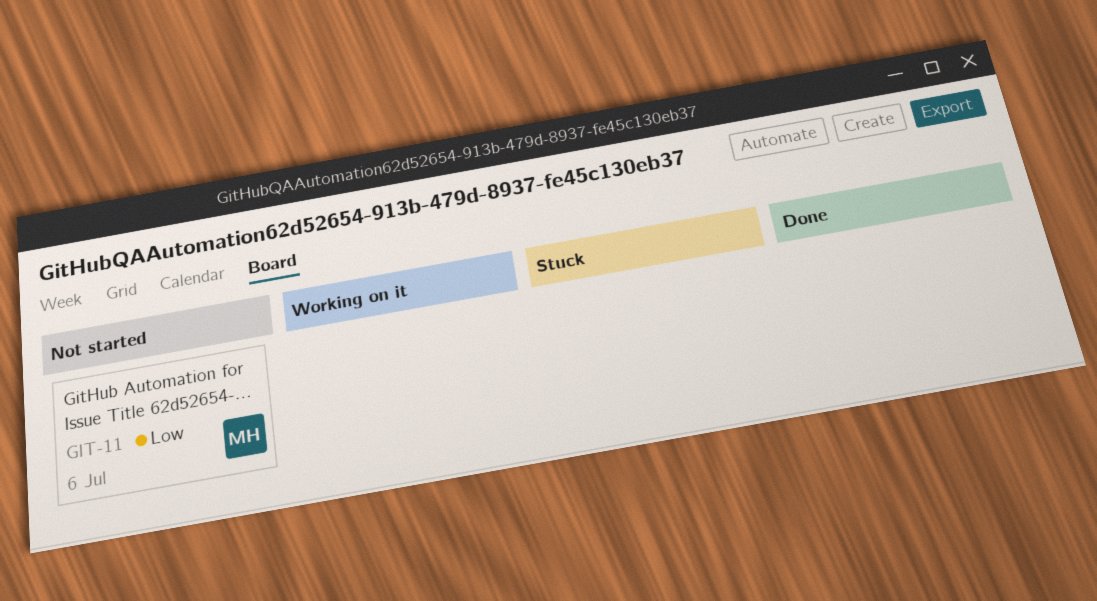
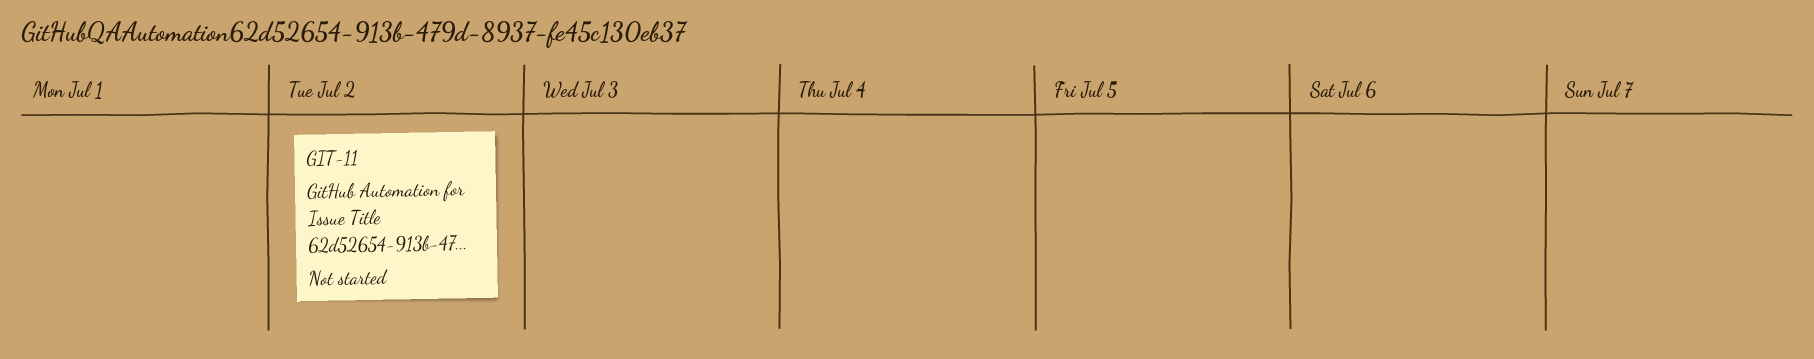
GIT-11, due: Jul 6 -> Jul 2

